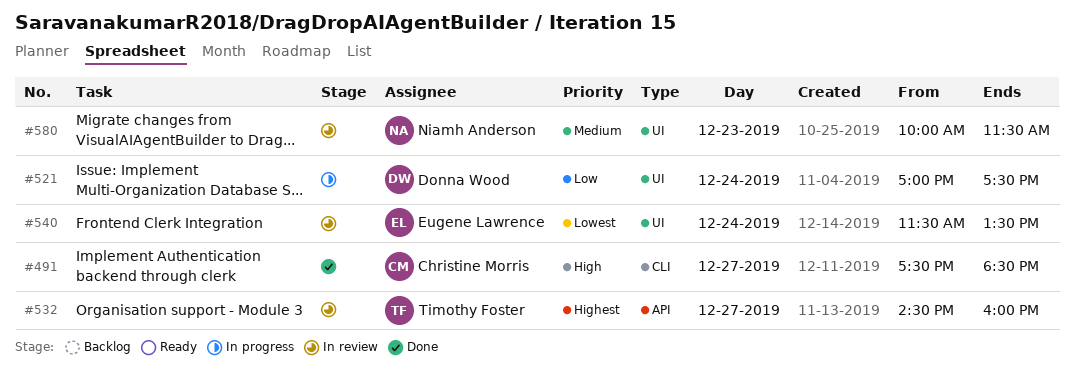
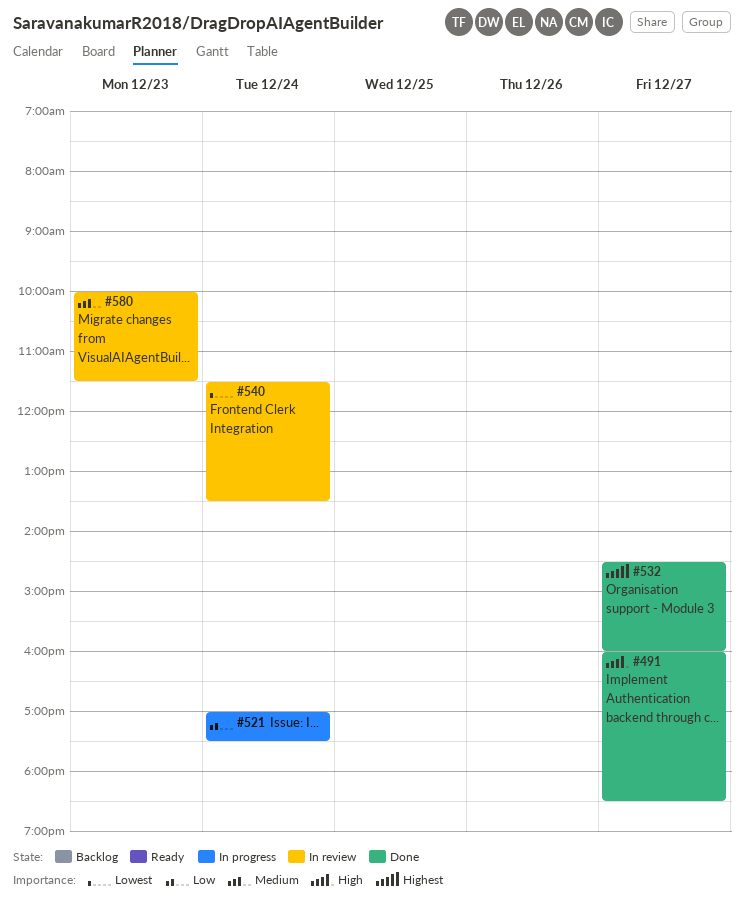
#491, begins: 17:30 -> 16:00
#532, status: In review -> Done

